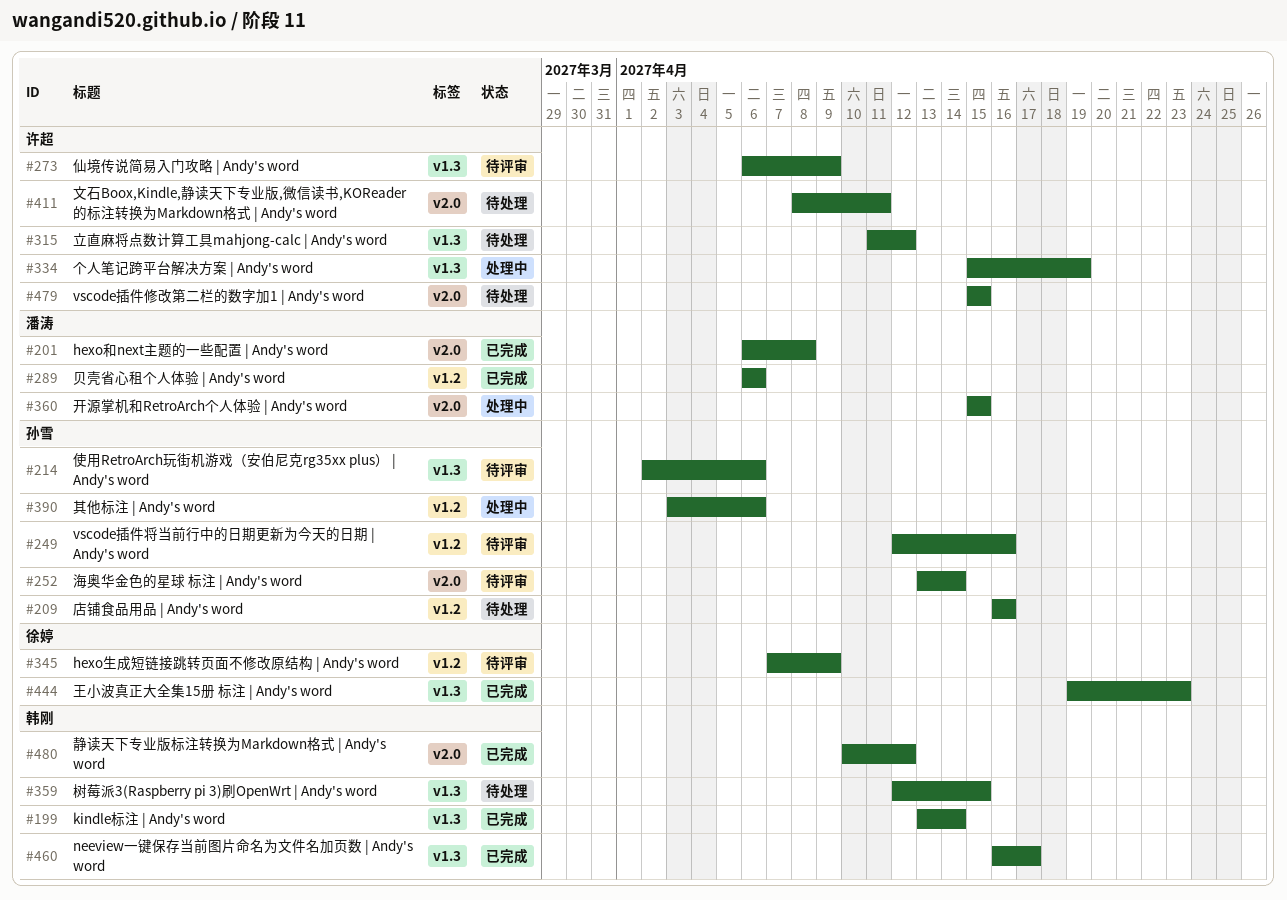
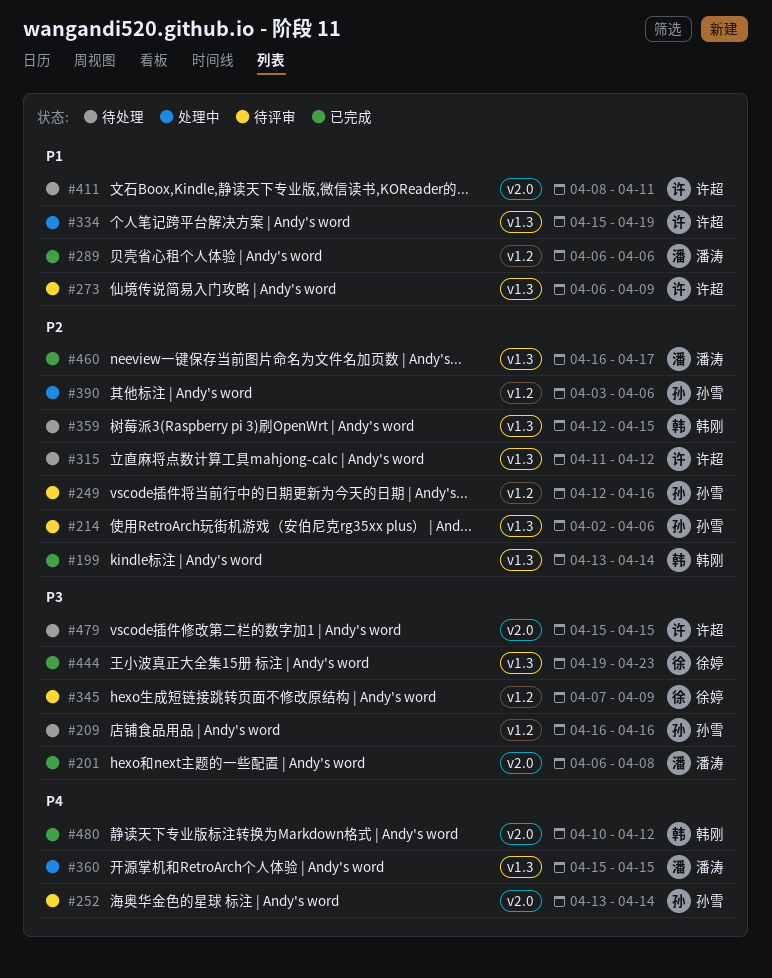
#360, label: v2.0 -> v1.3
#460, owner: 韩刚 -> 潘涛

